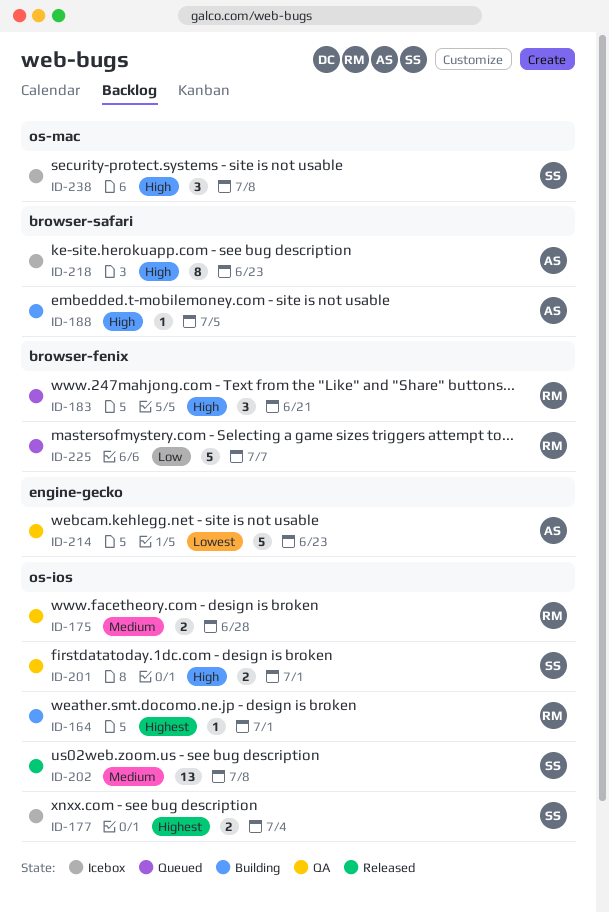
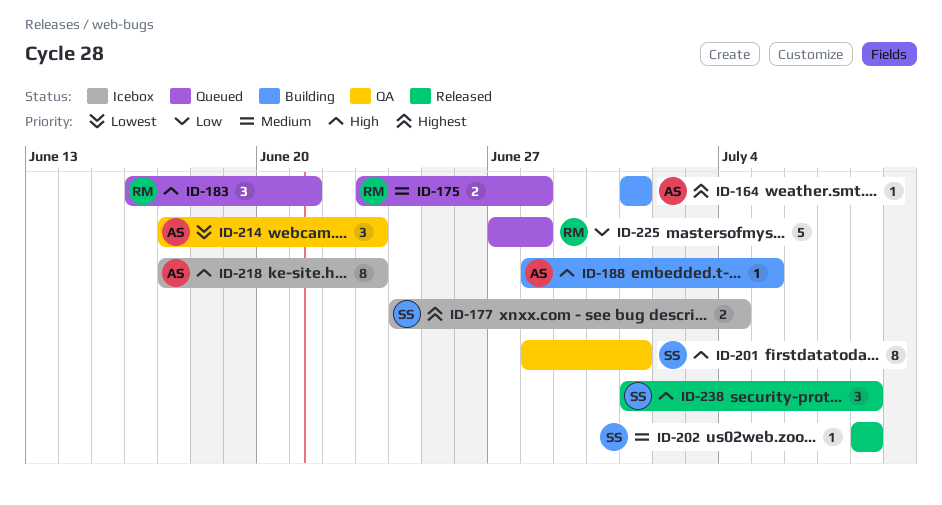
ID-164, owner: RM -> AS
ID-175, status: QA -> Queued
ID-201, estimate: 2 -> 8
ID-202, estimate: 13 -> 1
ID-214, estimate: 5 -> 3
ID-225, due: Jul 7 -> Jun 28
ID-238, status: Icebox -> Released

